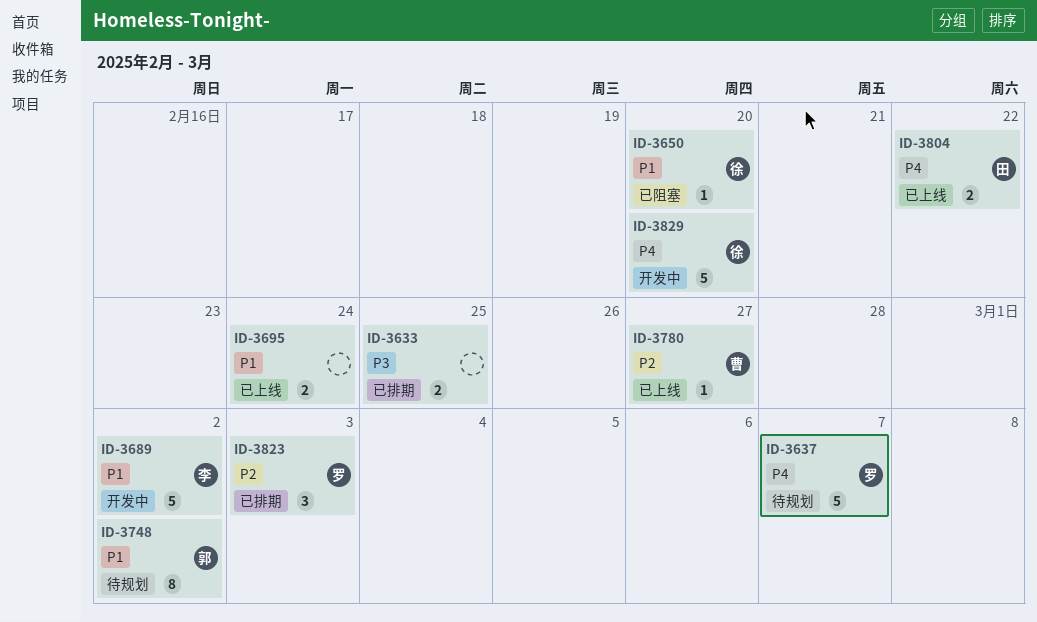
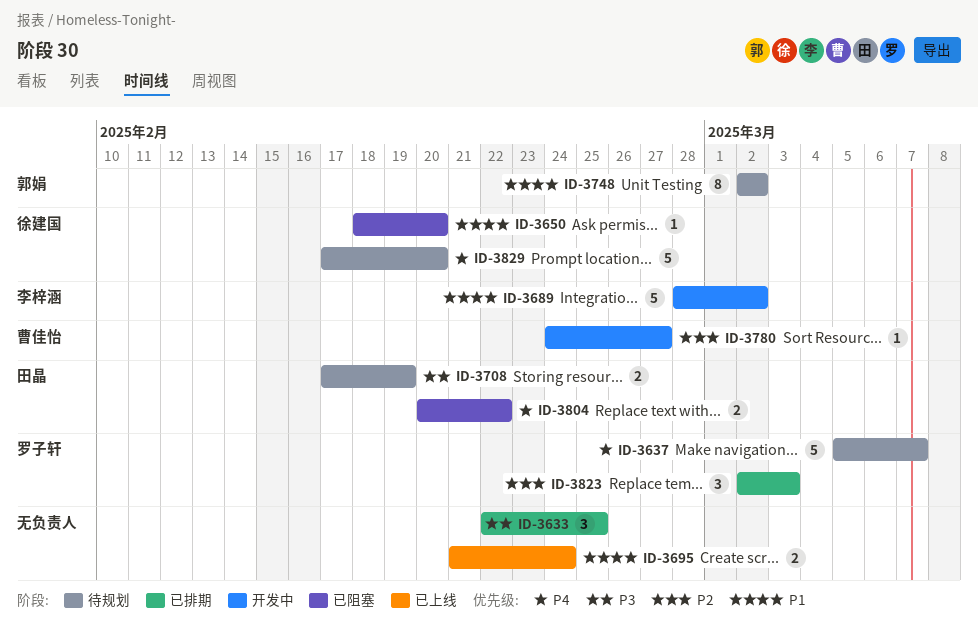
ID-3633, estimate: 2 -> 3
ID-3708: none -> present
ID-3780, status: 已上线 -> 开发中
ID-3804, status: 已上线 -> 已阻塞
ID-3829, status: 开发中 -> 待规划

